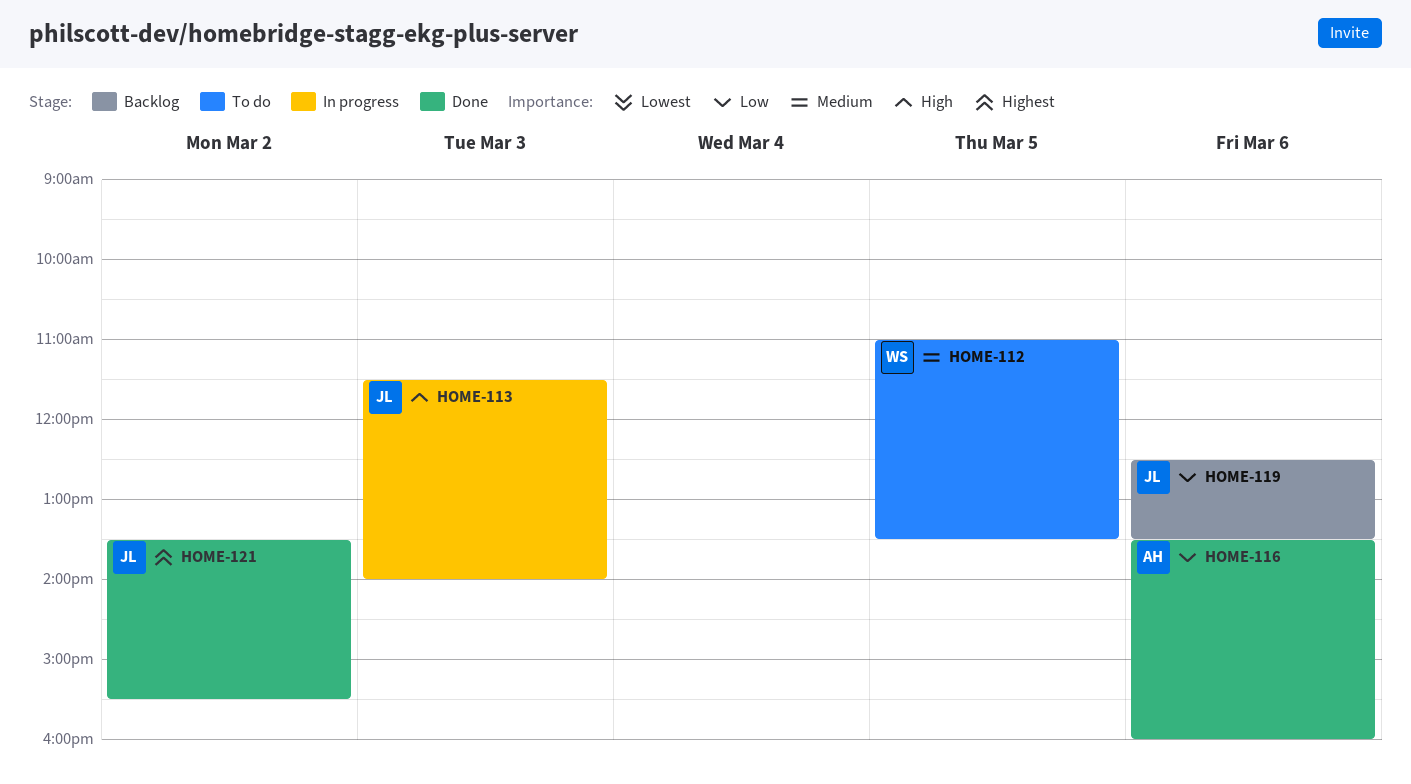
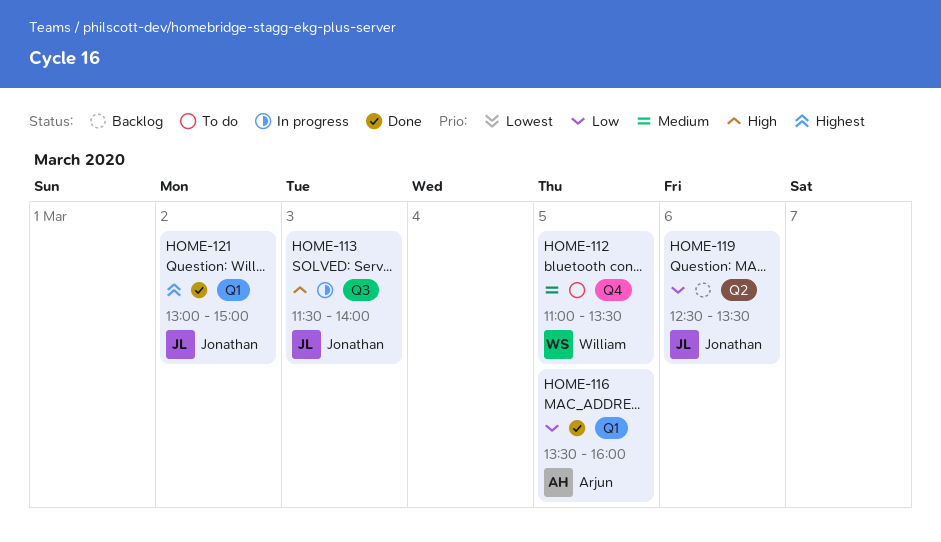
HOME-116, day: Mar 6 -> Mar 5
HOME-121, begins: 13:30 -> 13:00
HOME-121, ends: 15:30 -> 15:00

